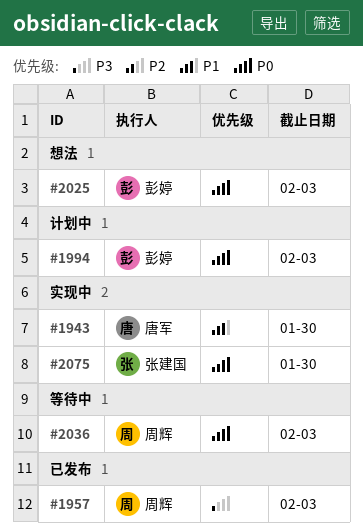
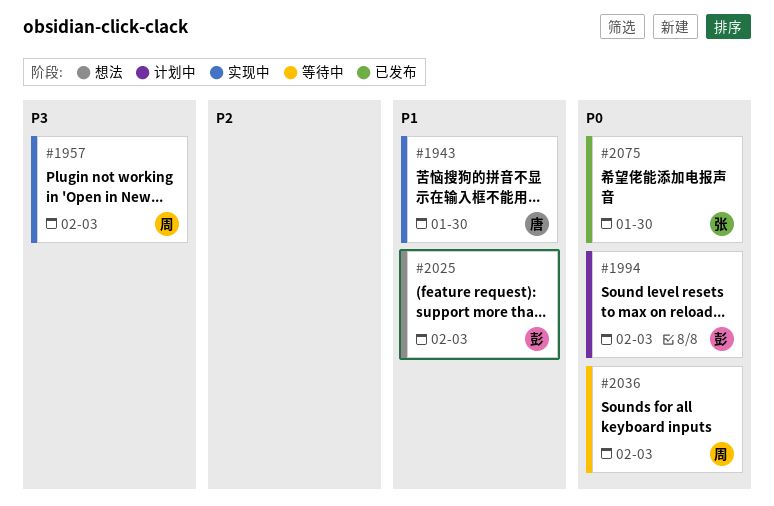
#1957, status: 已发布 -> 实现中
#2025, priority: P0 -> P1
#2075, status: 实现中 -> 已发布

